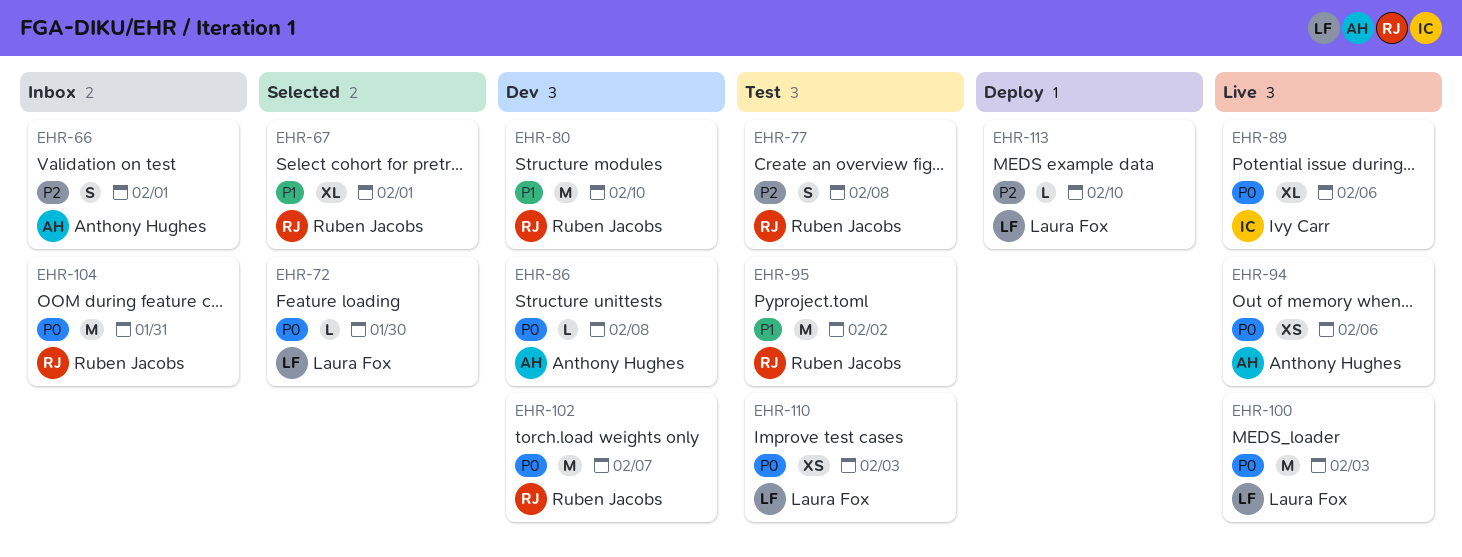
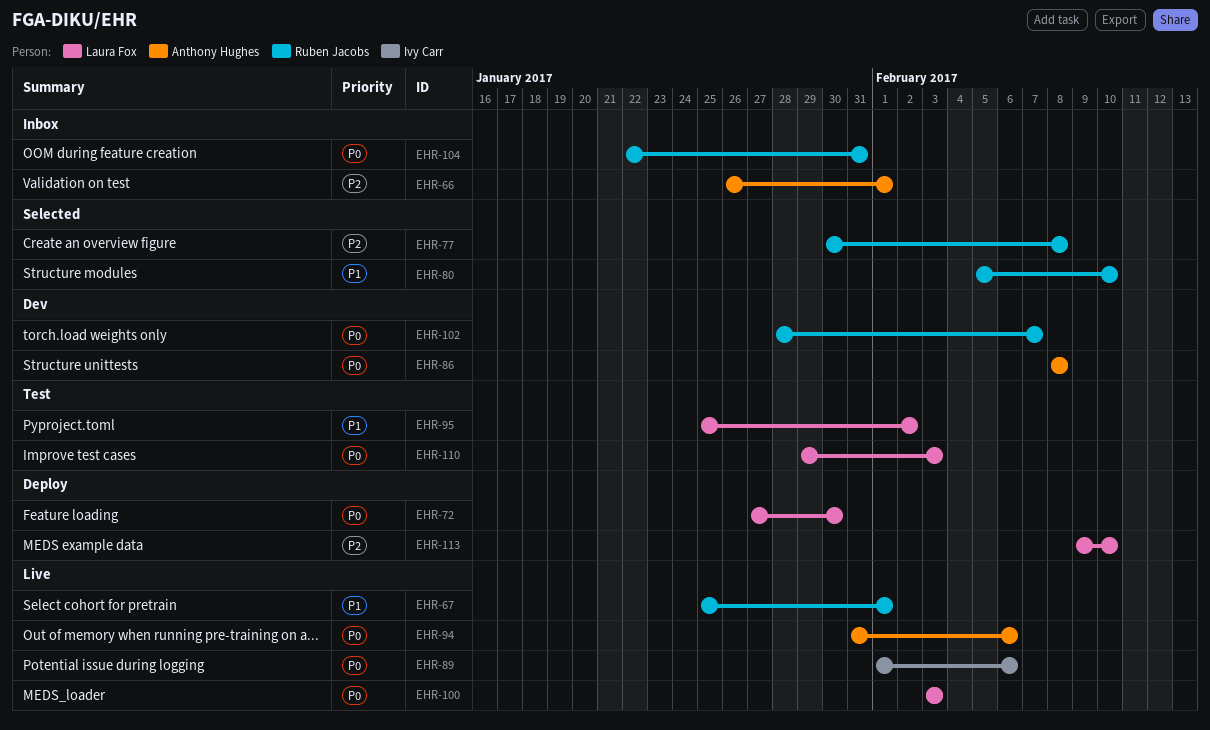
EHR-67, status: Selected -> Live
EHR-72, status: Selected -> Deploy
EHR-77, status: Test -> Selected
EHR-80, status: Dev -> Selected
EHR-95, owner: Ruben Jacobs -> Laura Fox

